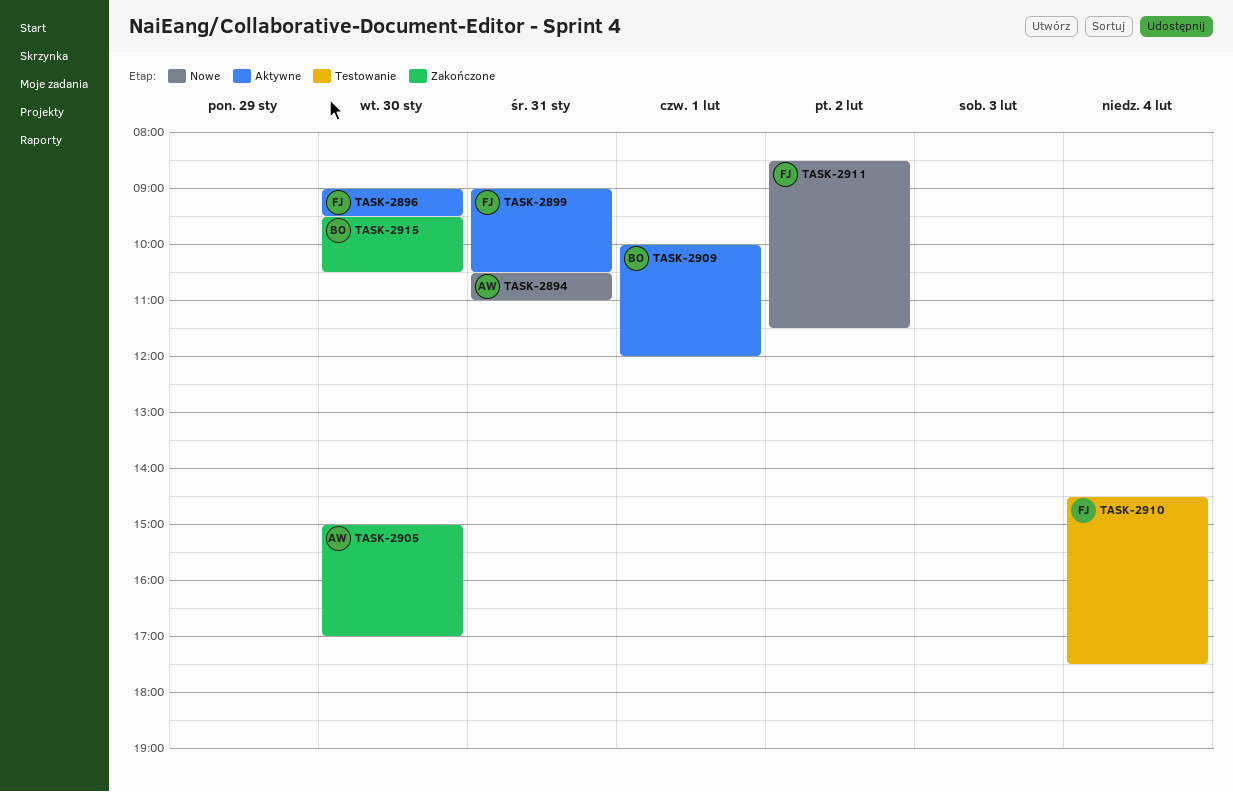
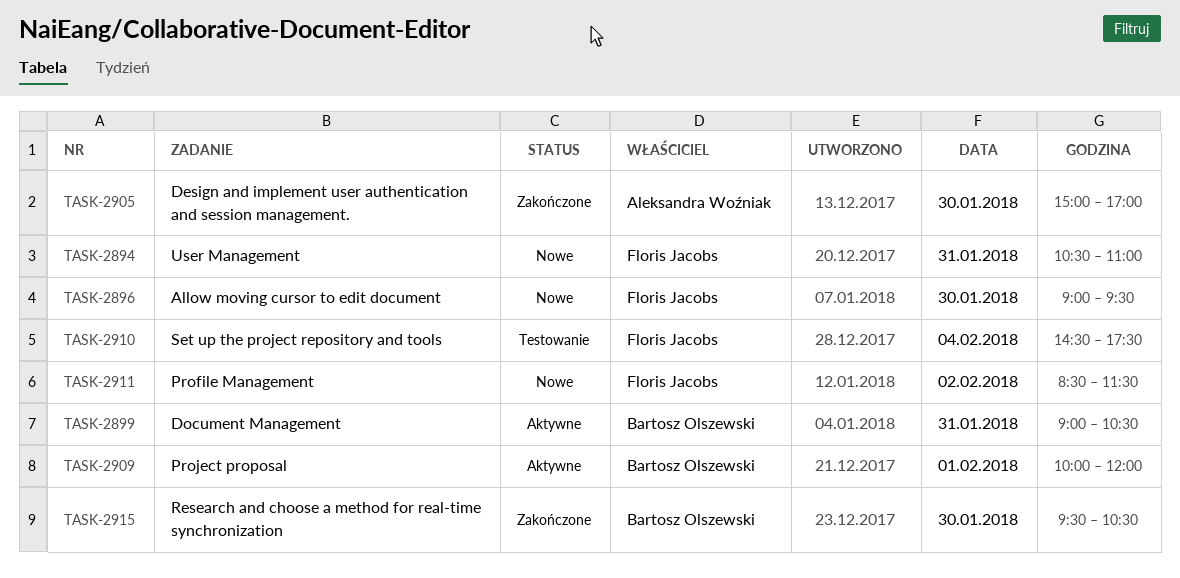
TASK-2894, owner: Aleksandra Woźniak -> Floris Jacobs
TASK-2896, status: Aktywne -> Nowe
TASK-2899, owner: Floris Jacobs -> Bartosz Olszewski

